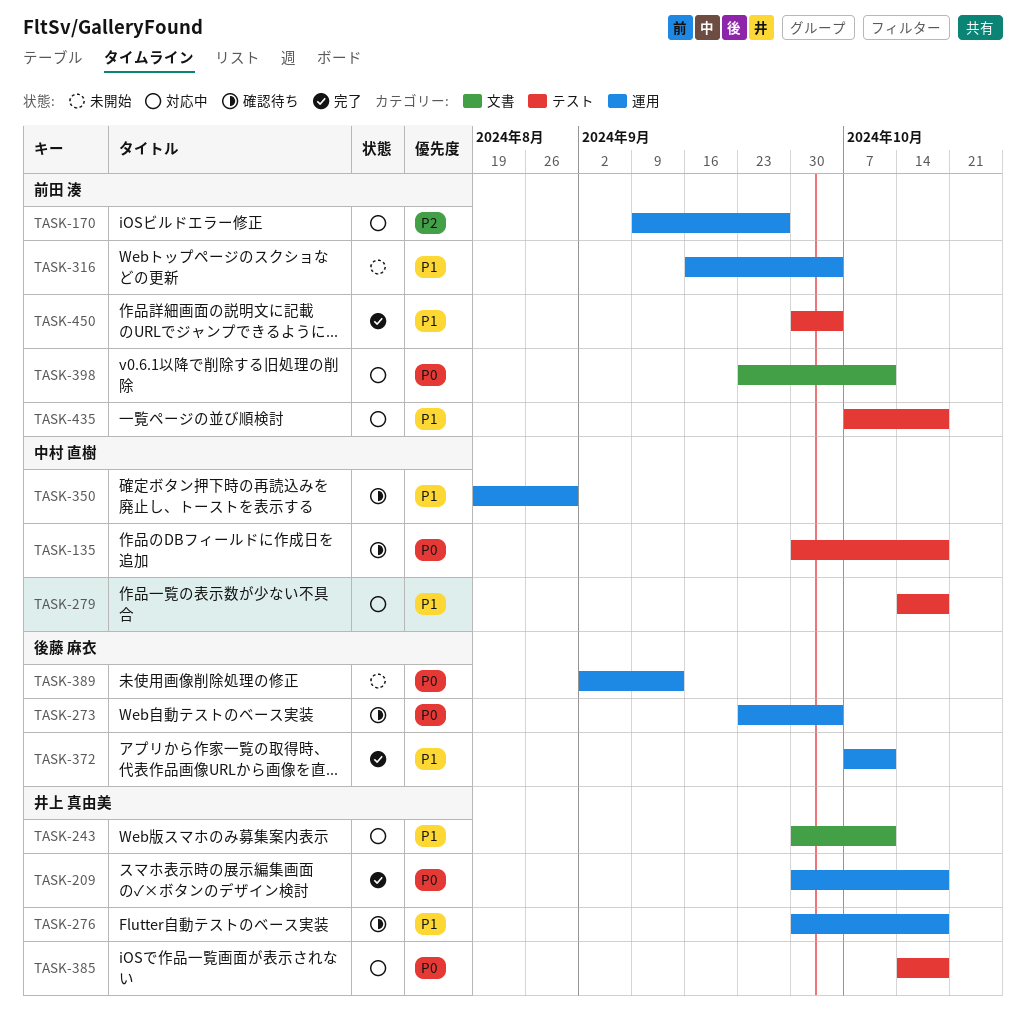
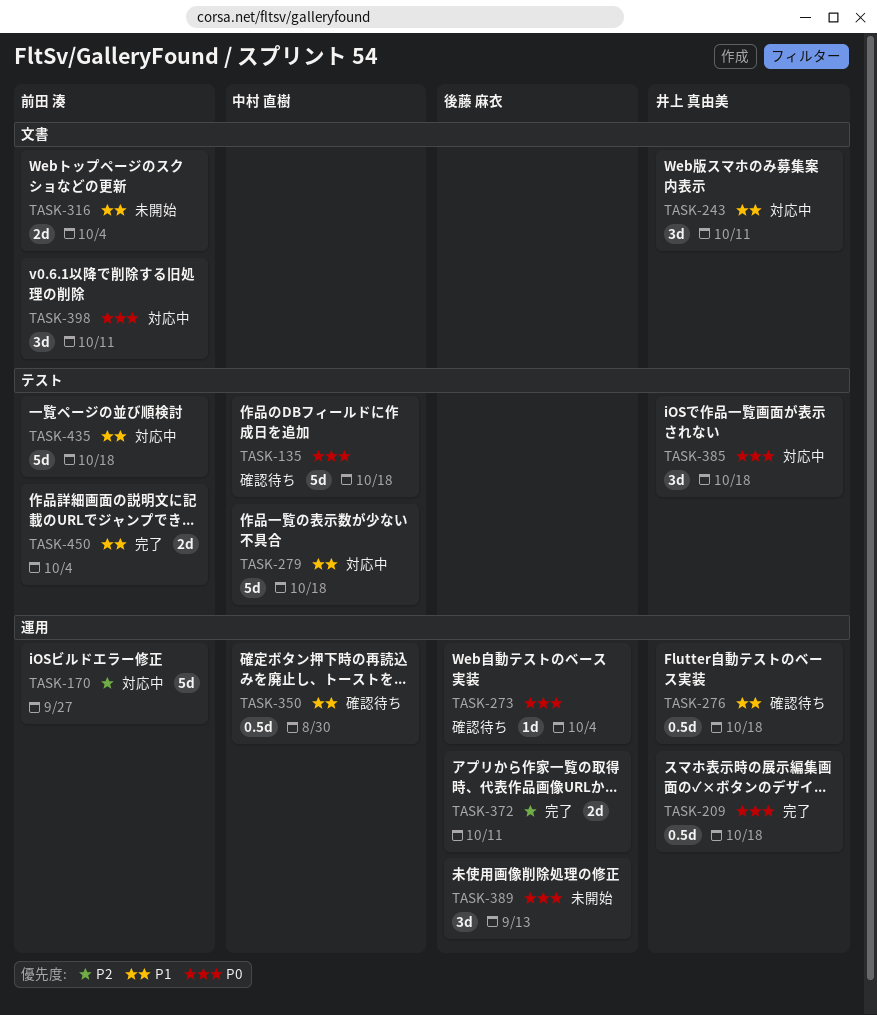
TASK-316, label: 運用 -> 文書
TASK-372, priority: P1 -> P2

